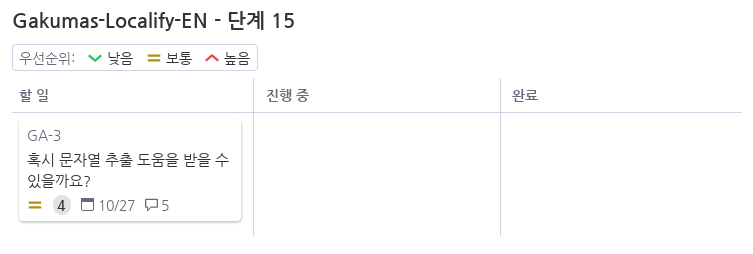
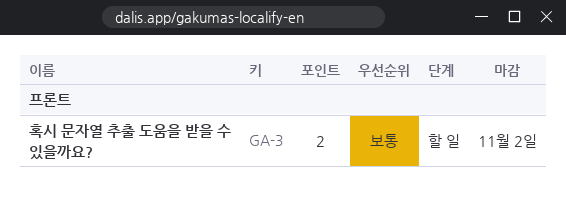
GA-3, estimate: 4 -> 2
GA-3, due: Oct 27 -> Nov 2

